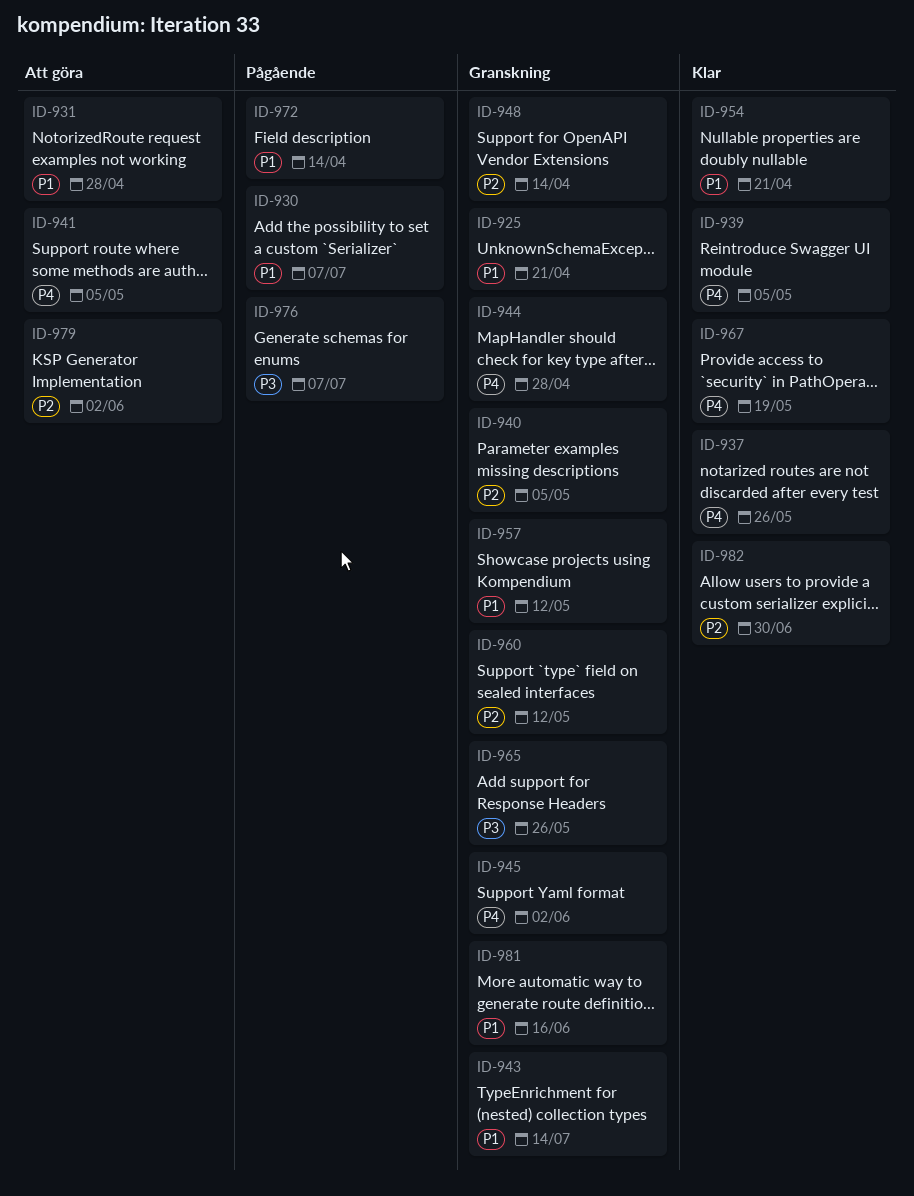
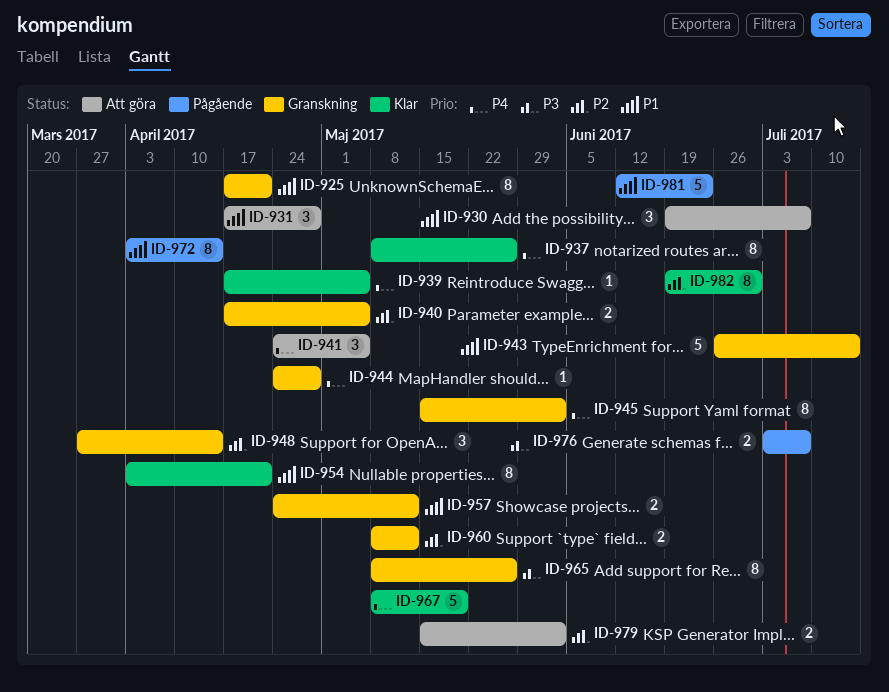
ID-930, status: Pågående -> Att göra
ID-981, status: Granskning -> Pågående
ID-981, due: Jun 16 -> Jun 23

